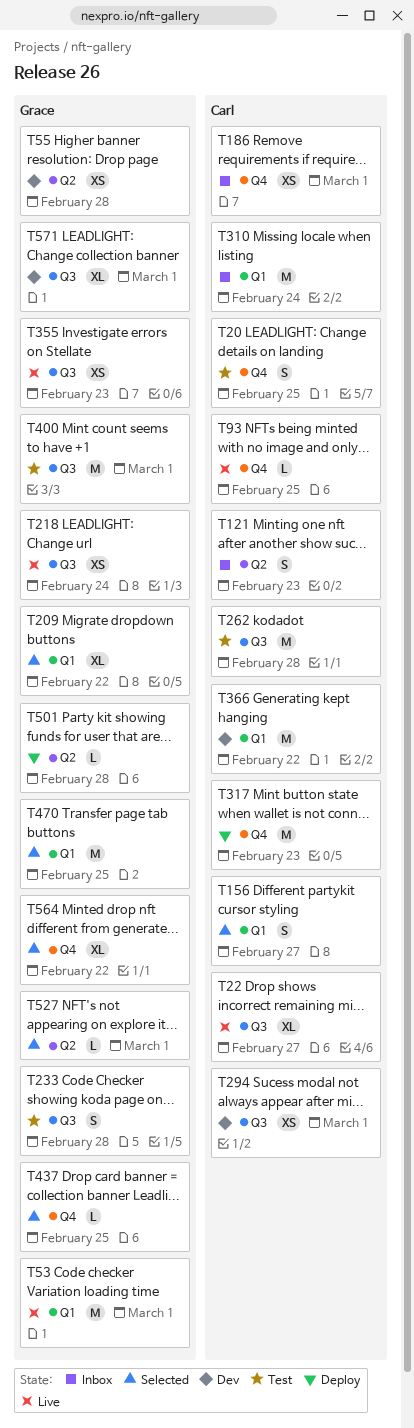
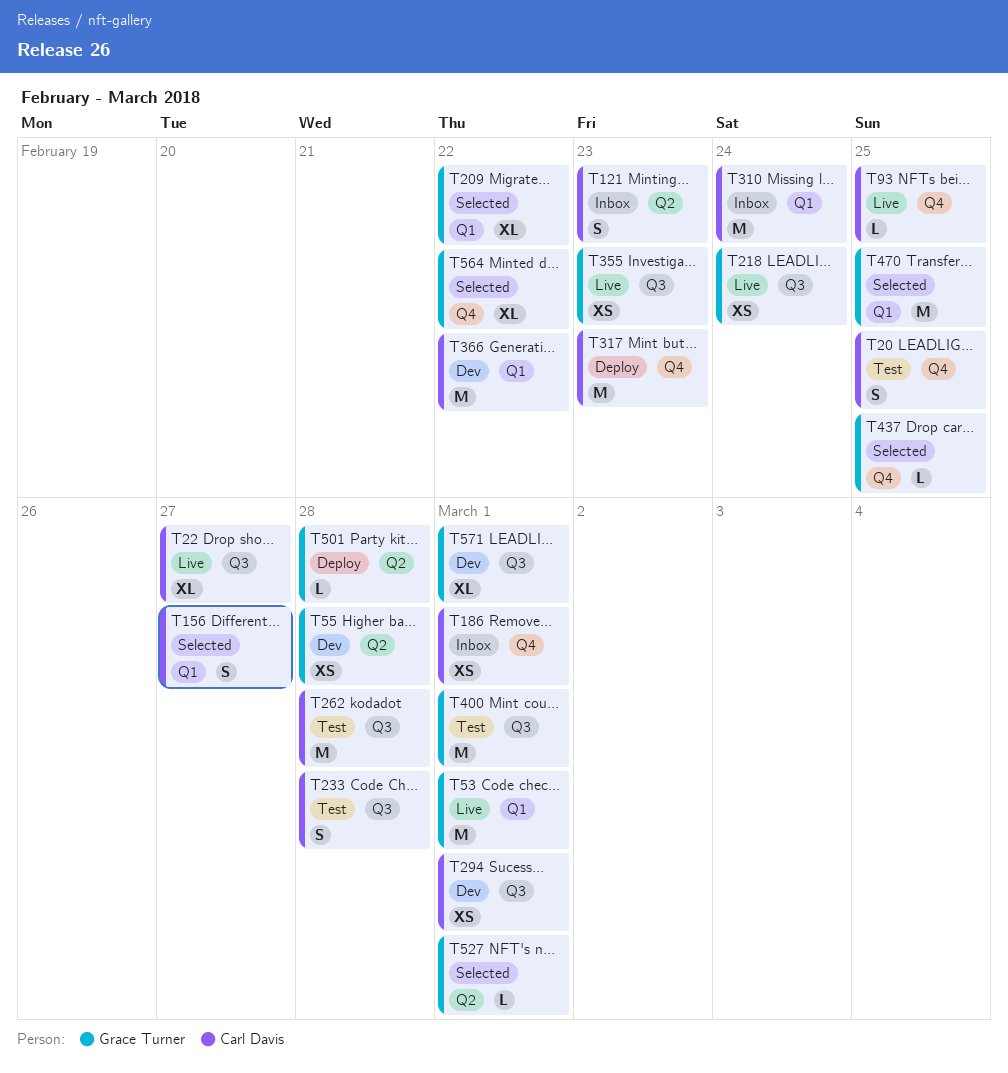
T233, owner: Grace Turner -> Carl Davis

